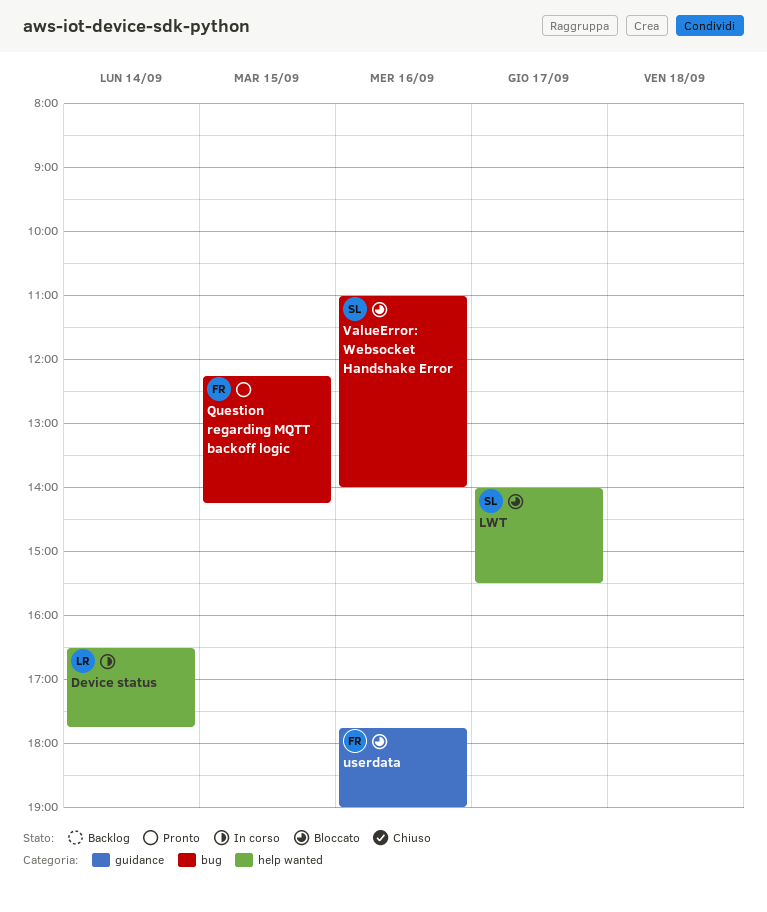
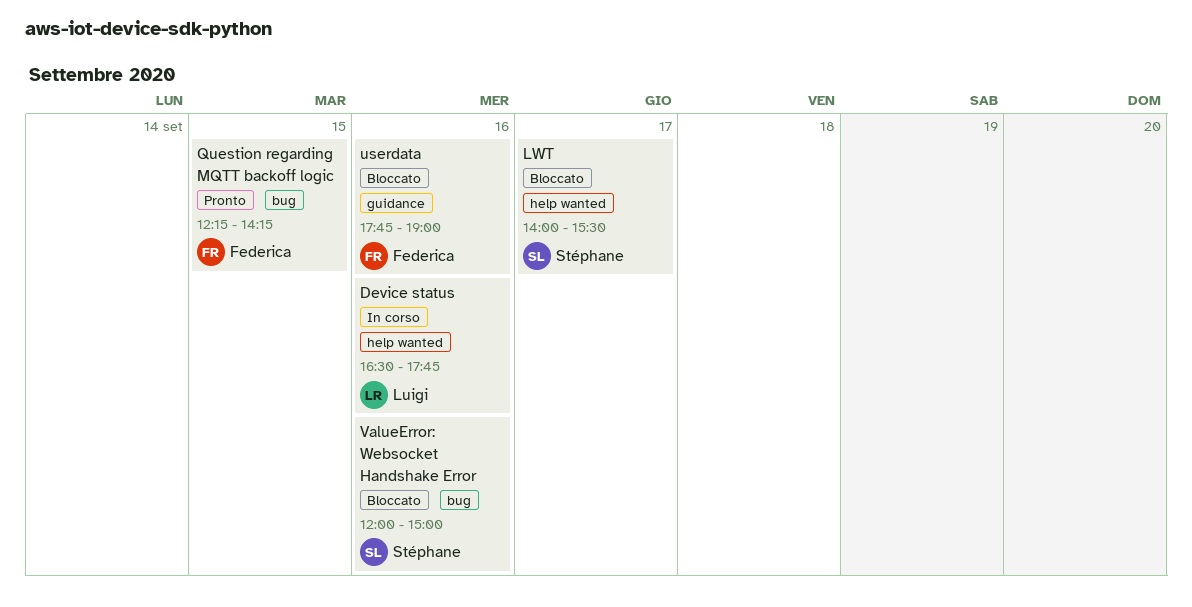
Device status, day: Sep 14 -> Sep 16
ValueError: Websocket Handshake Error, begins: 11:00 -> 12:00
ValueError: Websocket Handshake Error, ends: 14:00 -> 15:00

